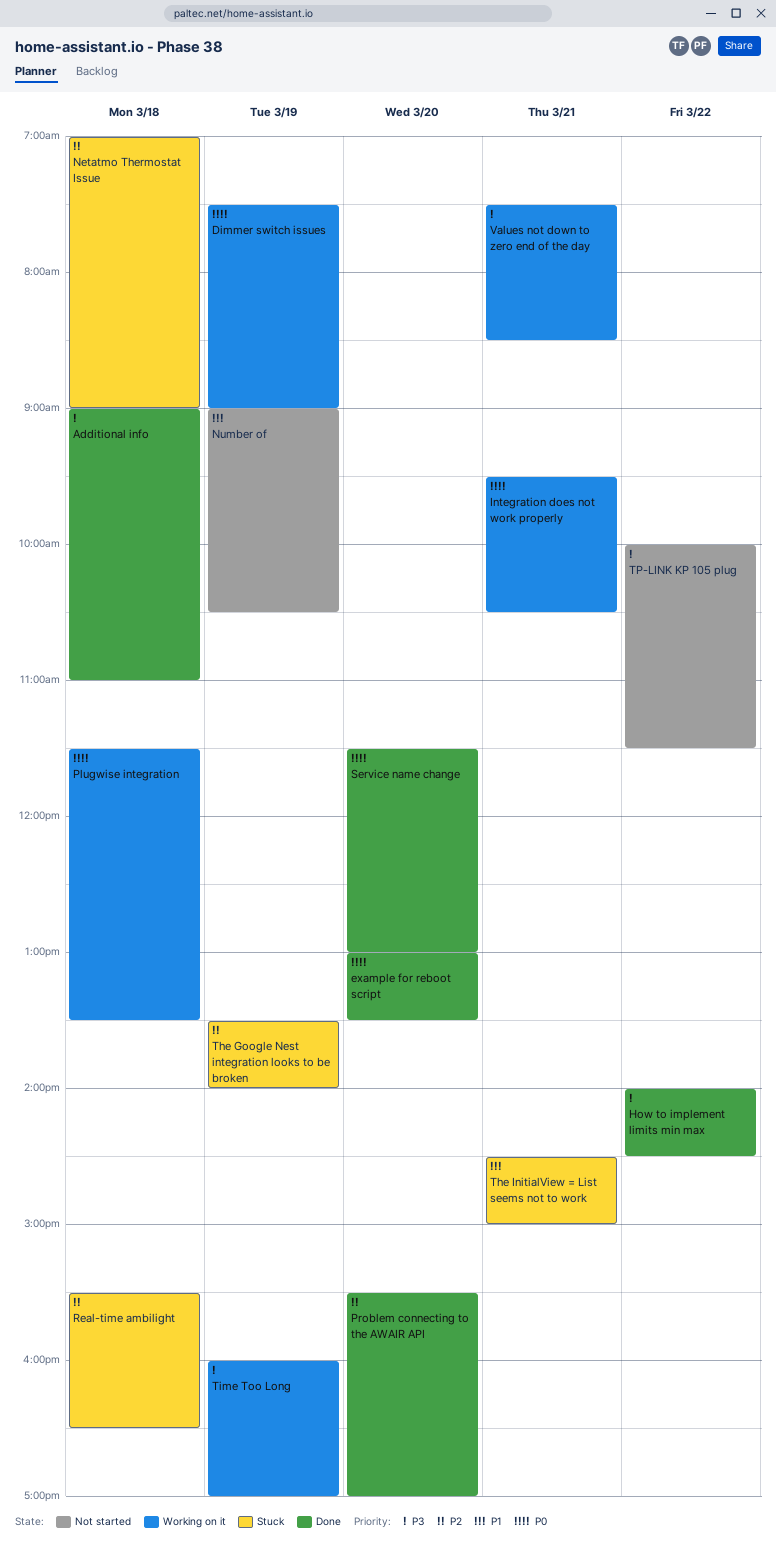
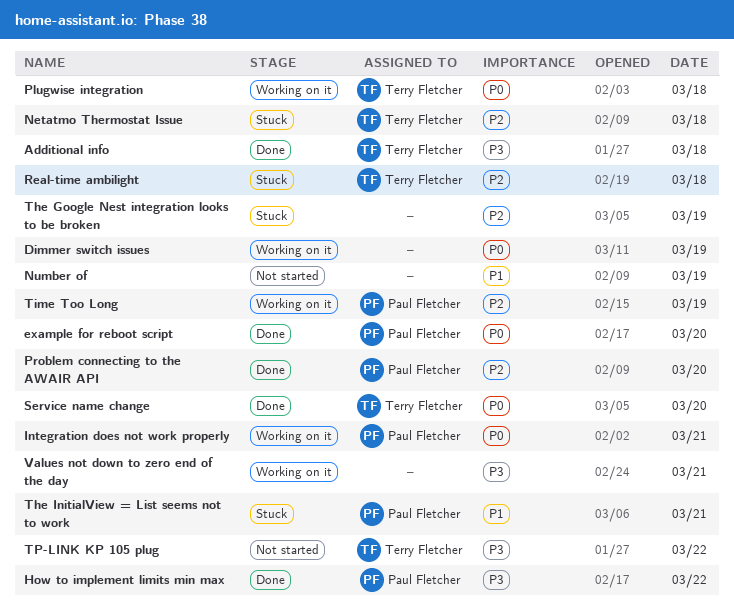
Time Too Long, priority: P3 -> P2

